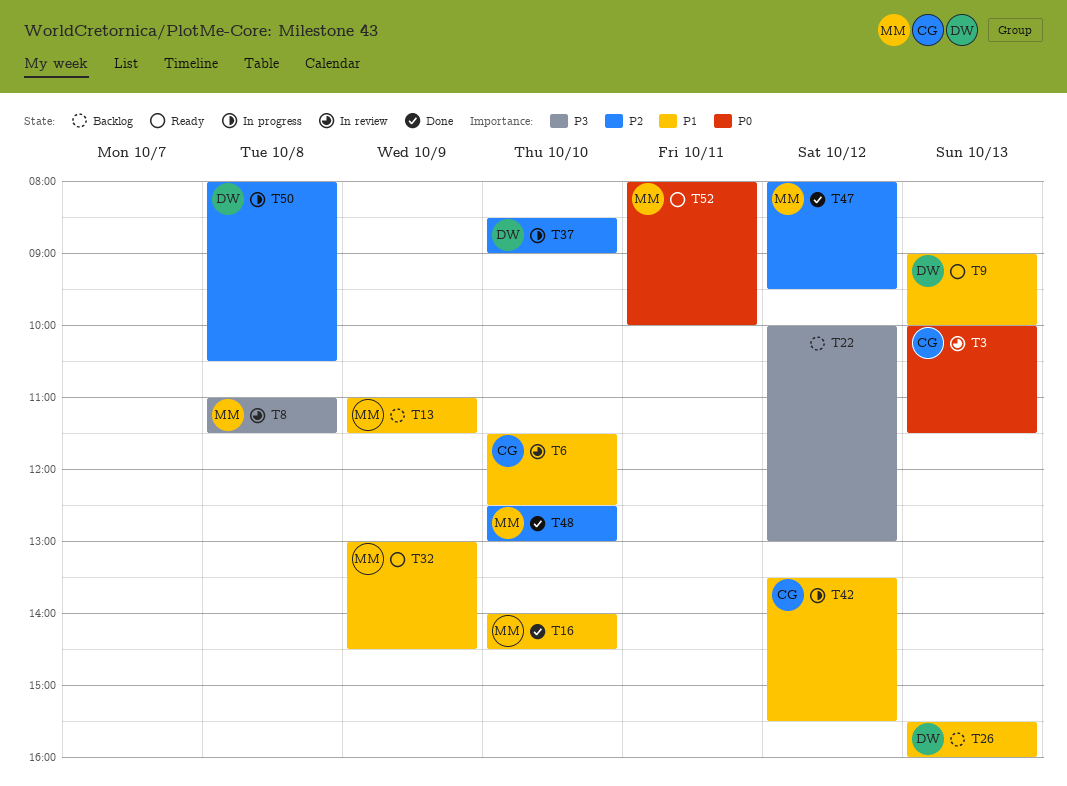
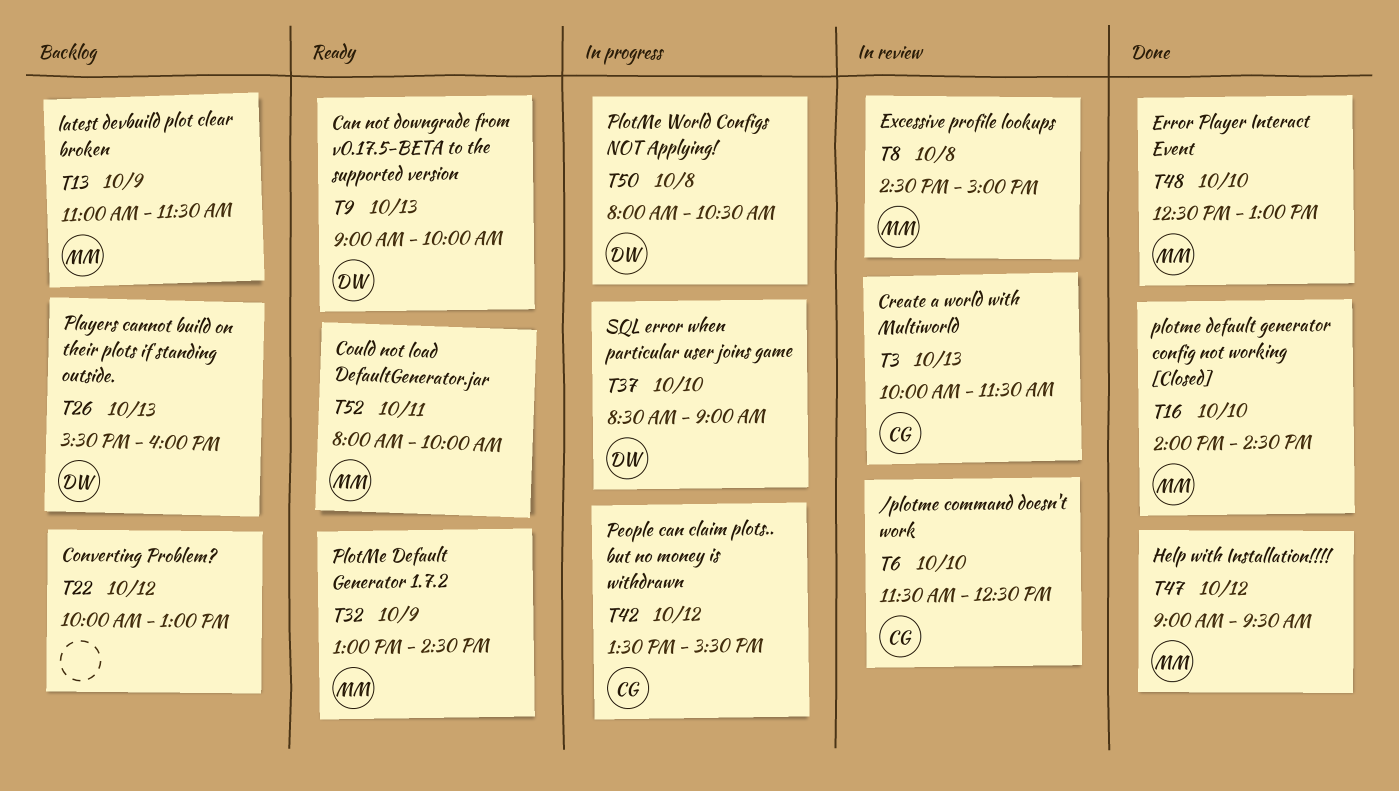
T8, begins: 11:00 -> 14:30
T8, ends: 11:30 -> 15:00
T47, begins: 08:00 -> 09:00

